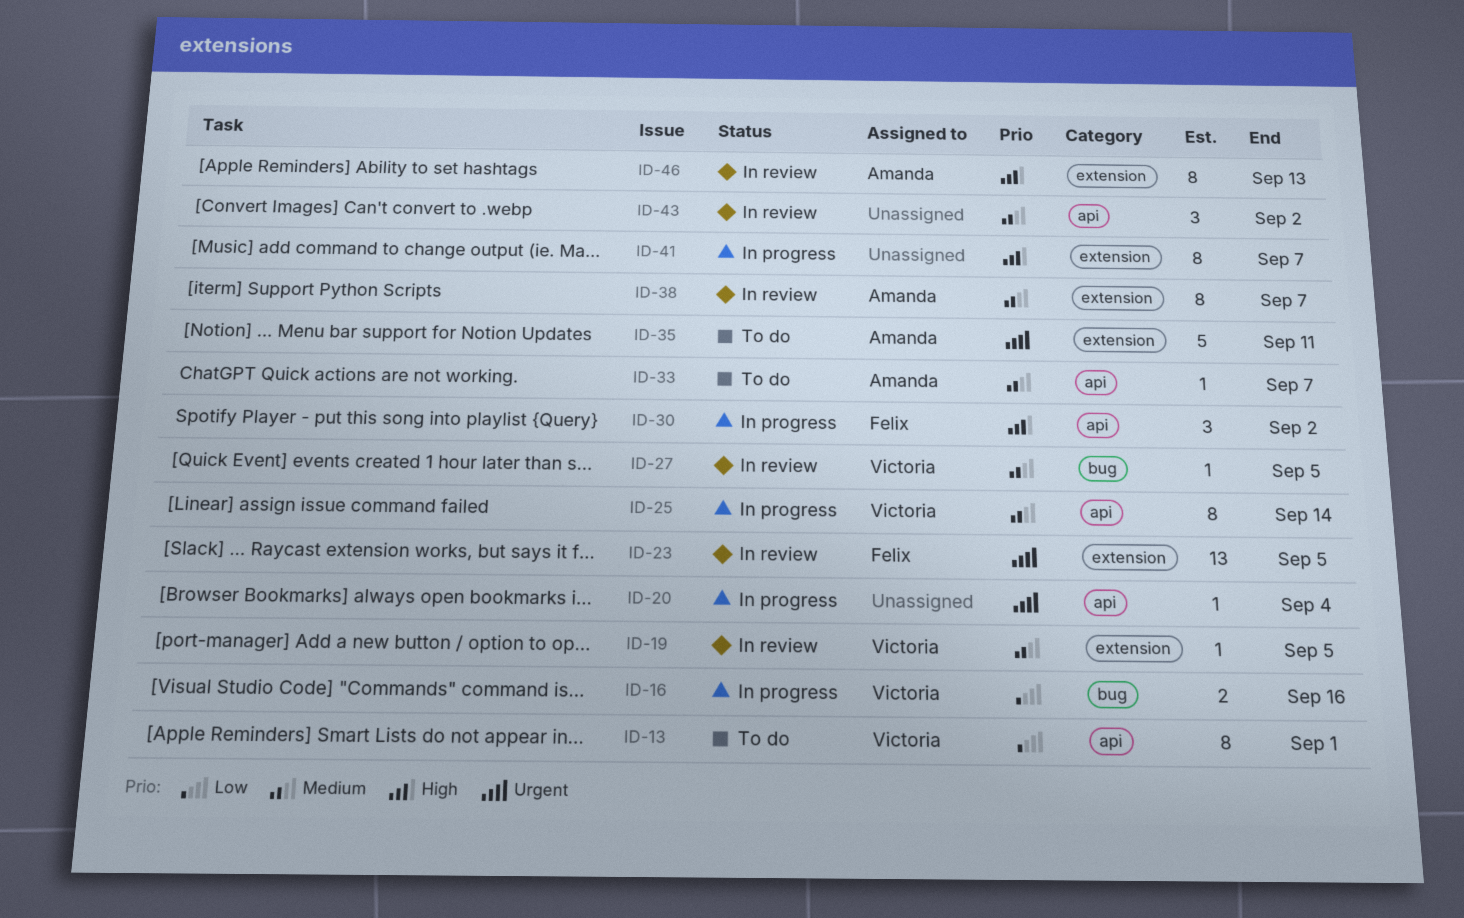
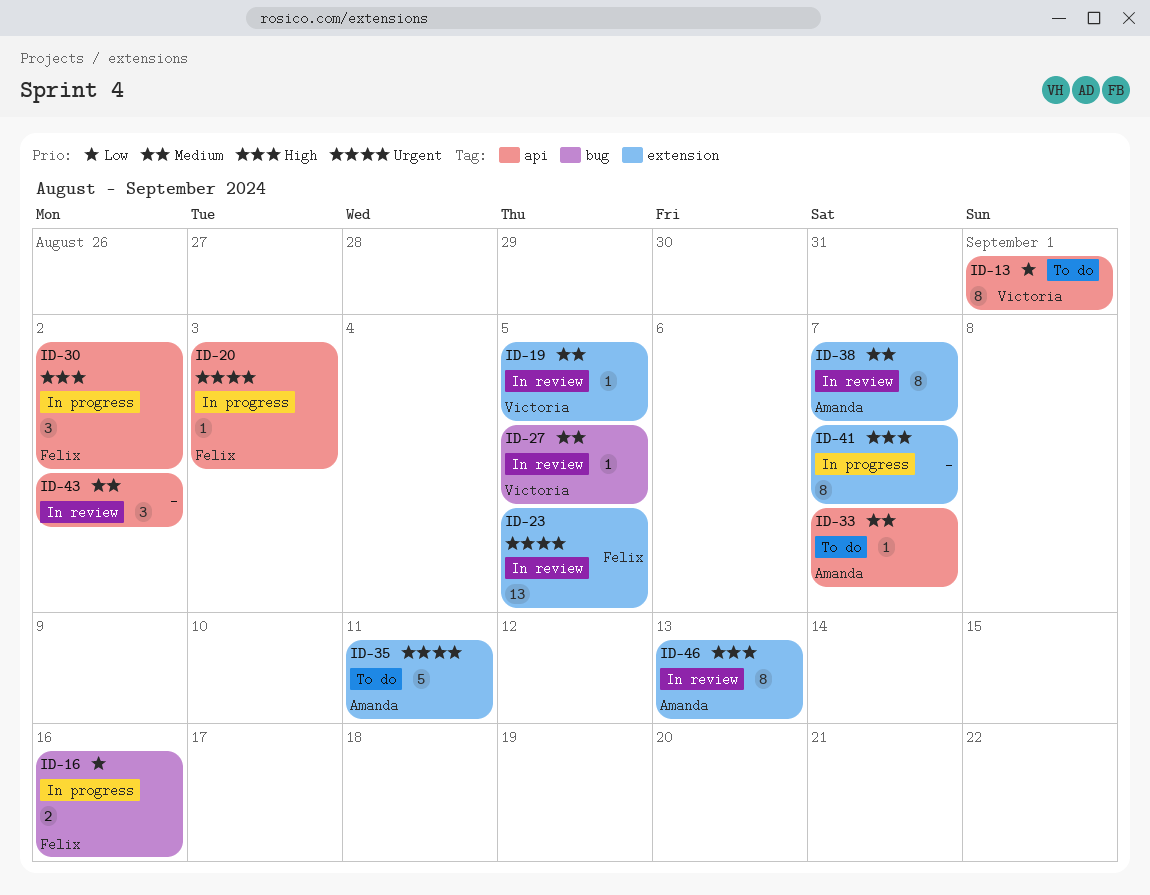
ID-16, owner: Victoria -> Felix
ID-20, owner: none -> Felix
ID-20, due: Sep 4 -> Sep 3
ID-25: present -> none

